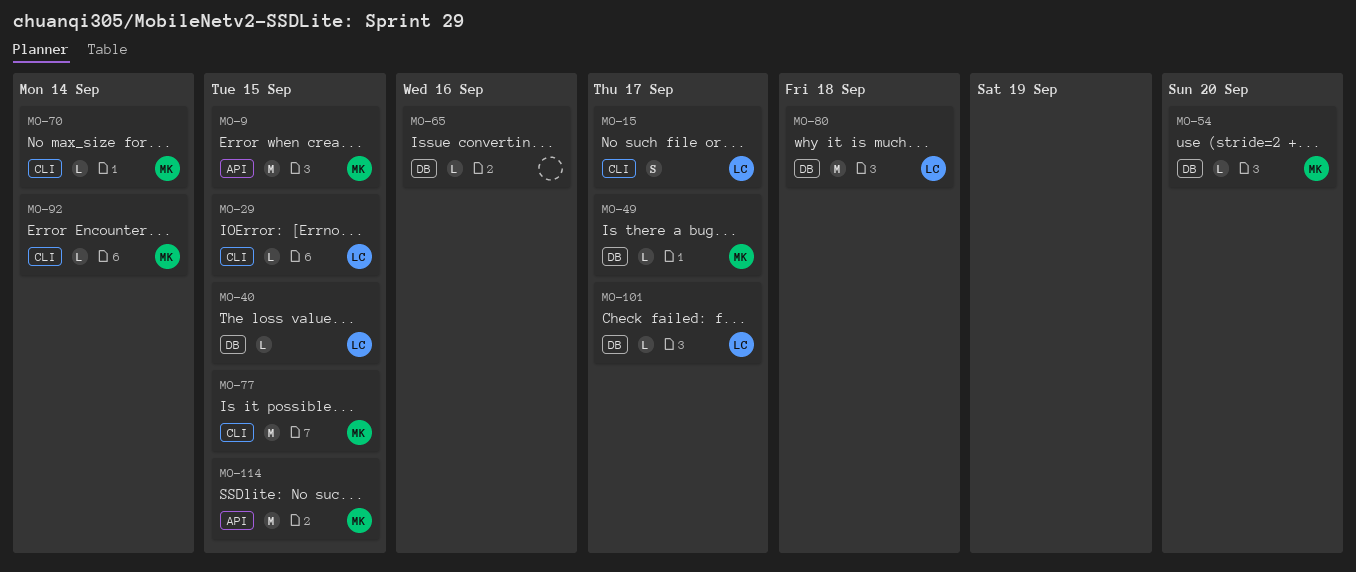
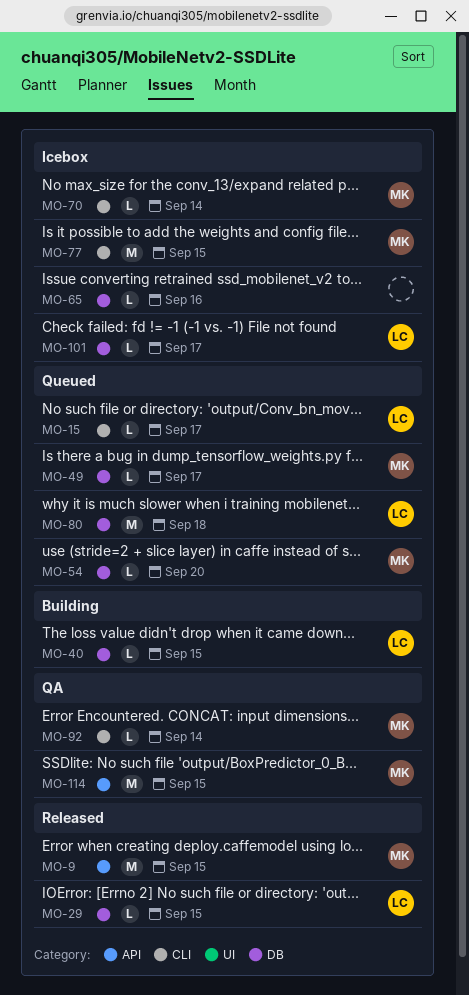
MO-15, estimate: S -> L
MO-29, label: CLI -> DB

